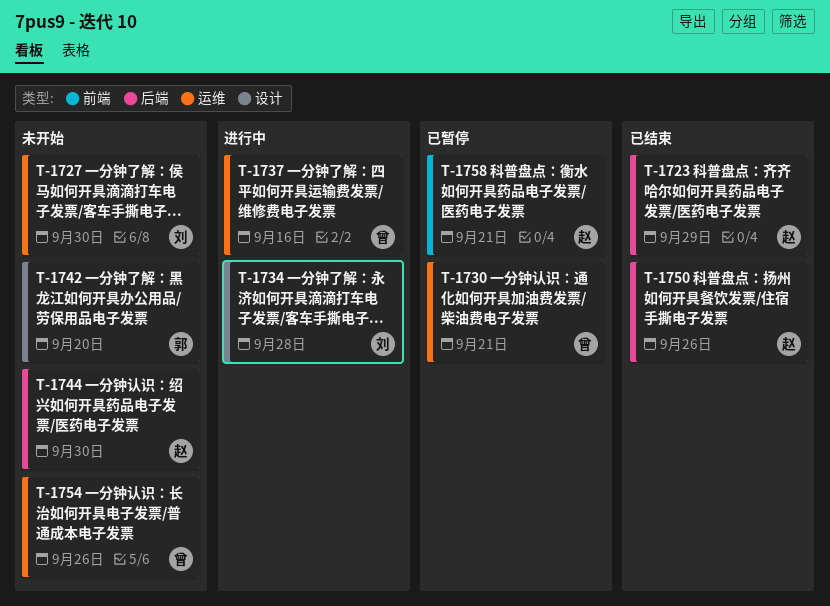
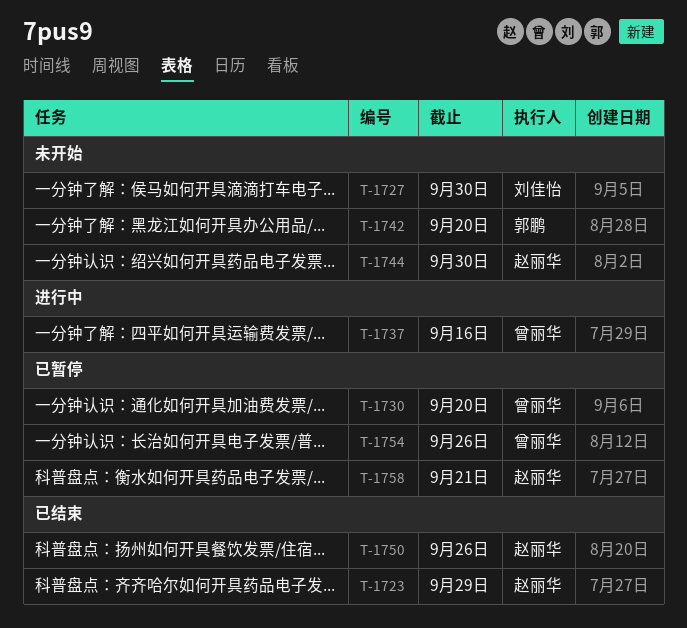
T-1730, due: Sep 21 -> Sep 20
T-1734: present -> none
T-1754, status: 未开始 -> 已暂停

